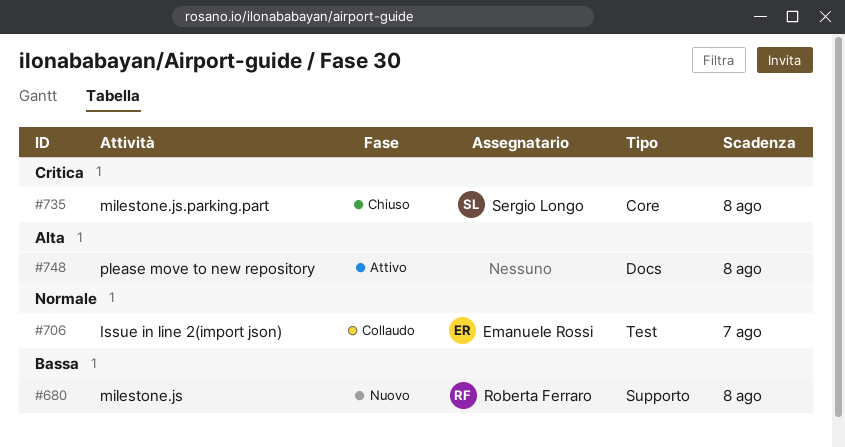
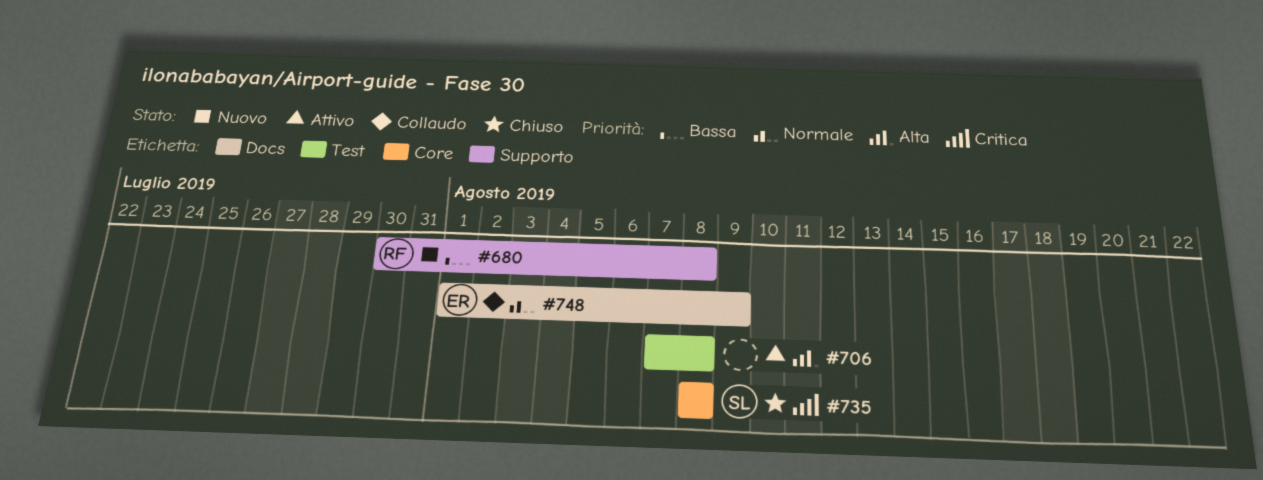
#706, status: Collaudo -> Attivo
#706, owner: Emanuele Rossi -> none
#706, priority: Normale -> Alta
#706, due: Aug 7 -> Aug 8
#748, status: Attivo -> Collaudo
#748, owner: none -> Emanuele Rossi
#748, priority: Alta -> Normale
#748, due: Aug 8 -> Aug 9

